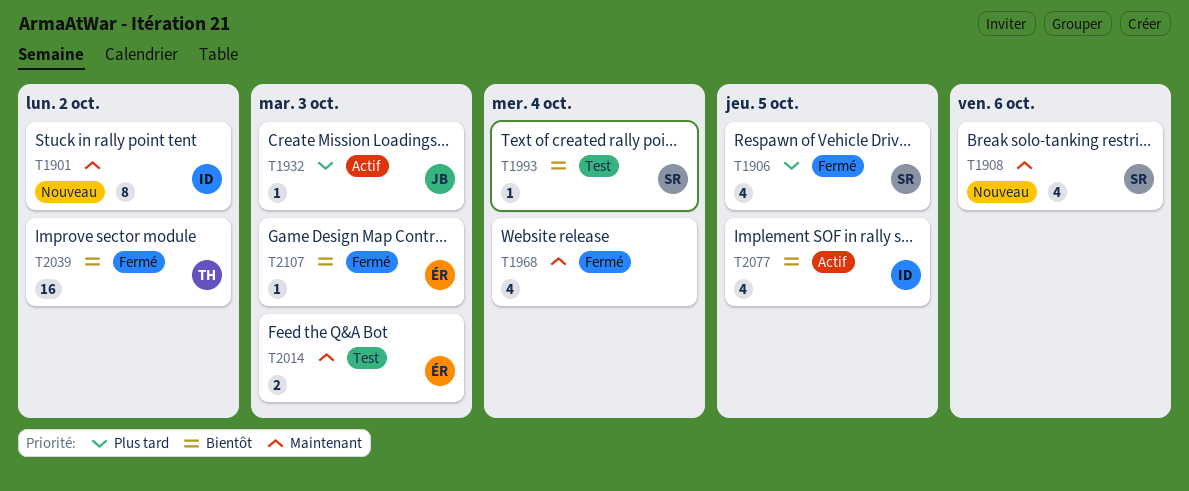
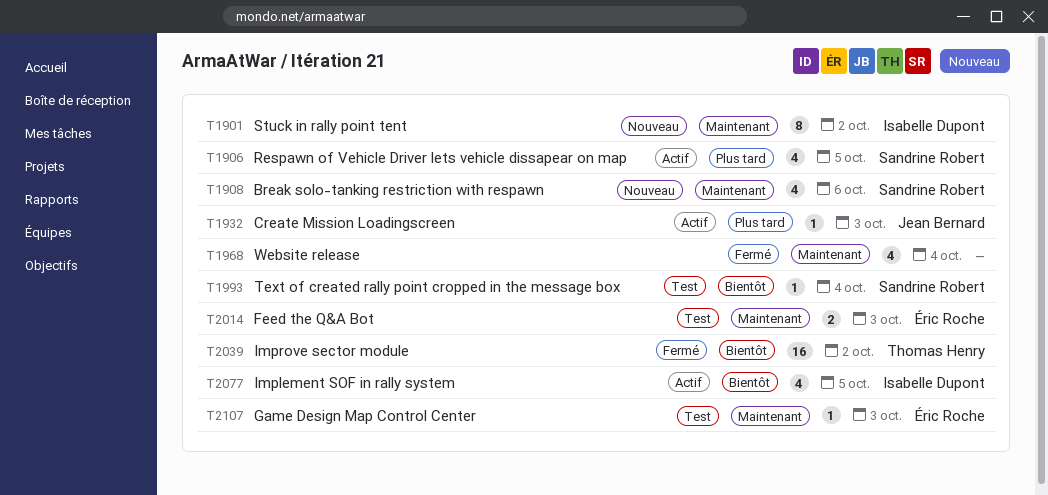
T1906, status: Fermé -> Actif
T2107, status: Fermé -> Test
T2107, priority: Bientôt -> Maintenant

